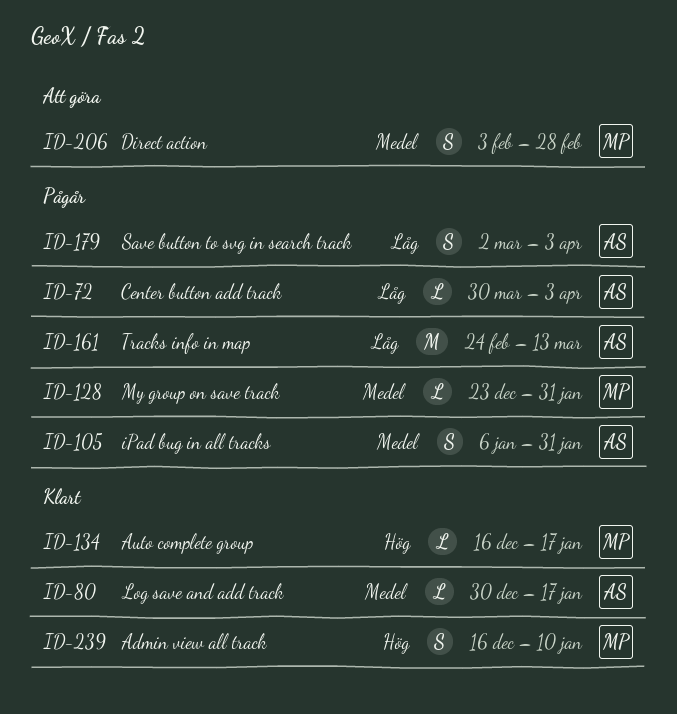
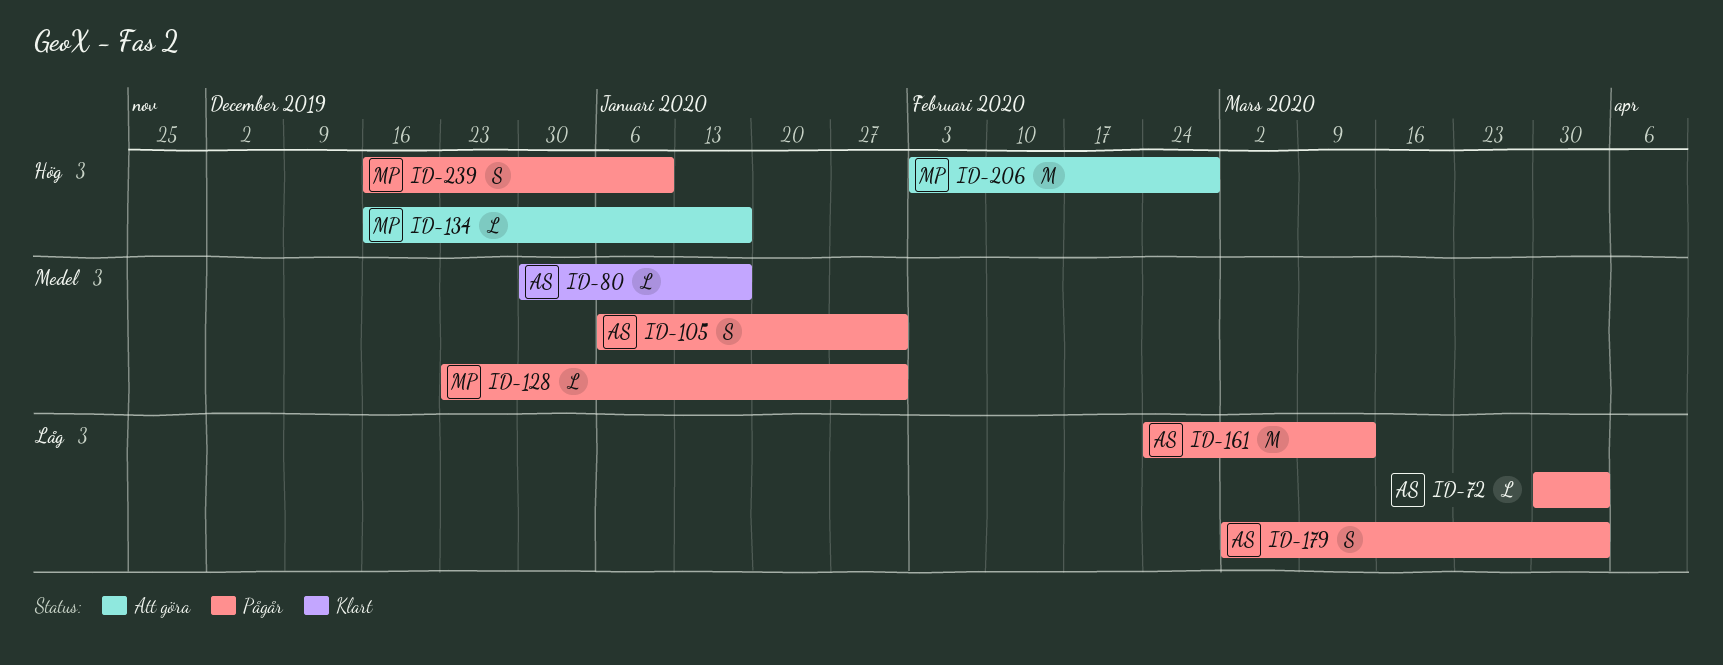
ID-134, status: Klart -> Att göra
ID-206, priority: Medel -> Hög
ID-206, estimate: S -> M
ID-239, status: Klart -> Pågår

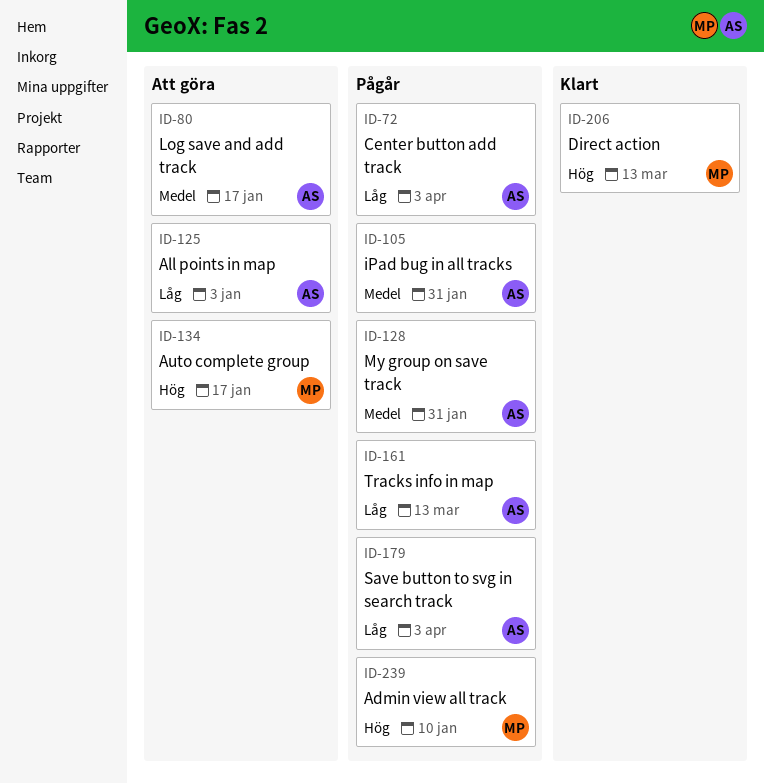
ID-80, status: Klart -> Att göra
ID-125: none -> present
ID-128, owner: MP -> AS
ID-206, status: Att göra -> Klart
ID-206, due: Feb 28 -> Mar 13

